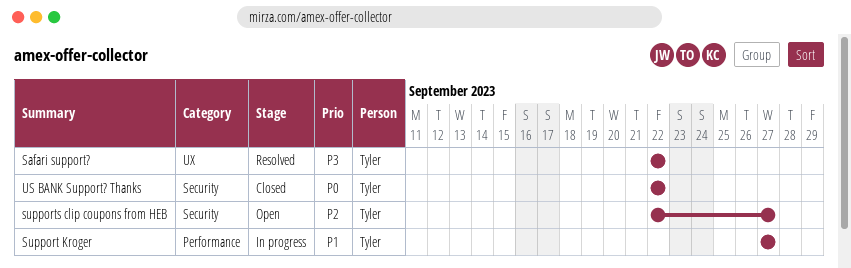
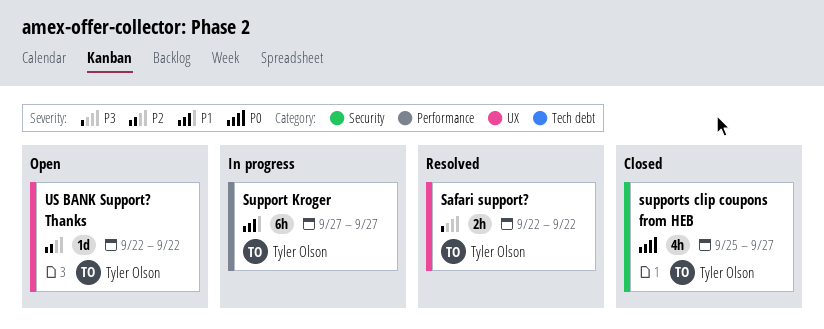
supports clip coupons from HEB, status: Open -> Closed
supports clip coupons from HEB, priority: P2 -> P0
supports clip coupons from HEB, start: Sep 22 -> Sep 25
US BANK Support? Thanks, status: Closed -> Open
US BANK Support? Thanks, priority: P0 -> P2
US BANK Support? Thanks, label: Security -> UX

